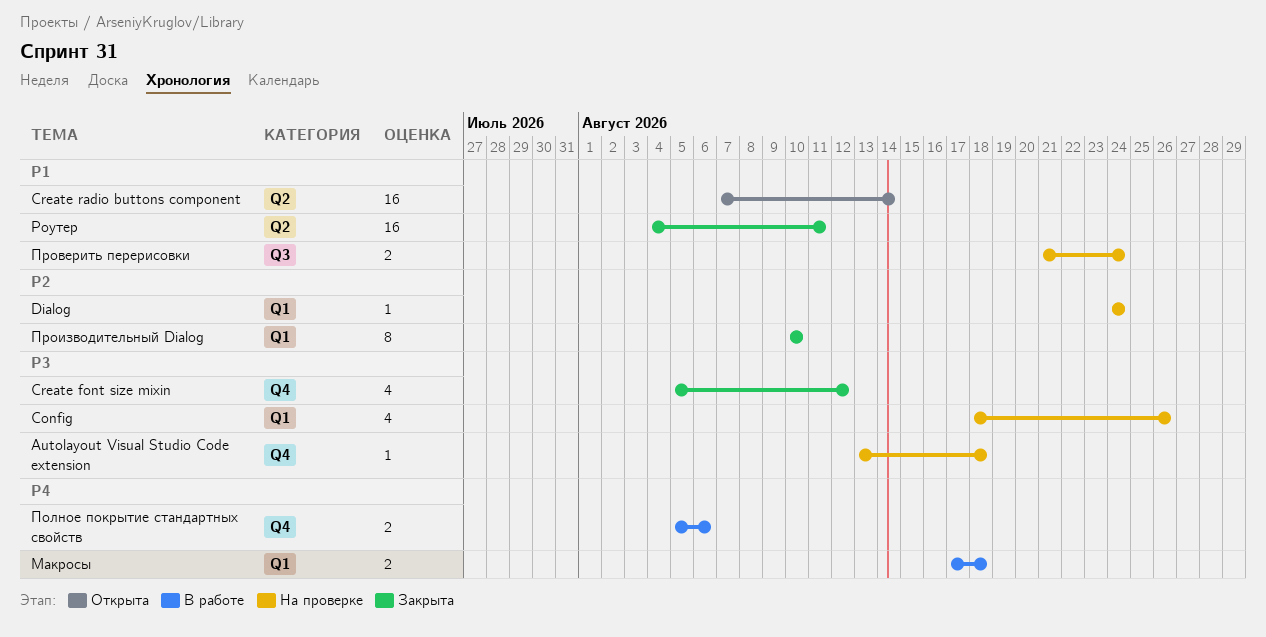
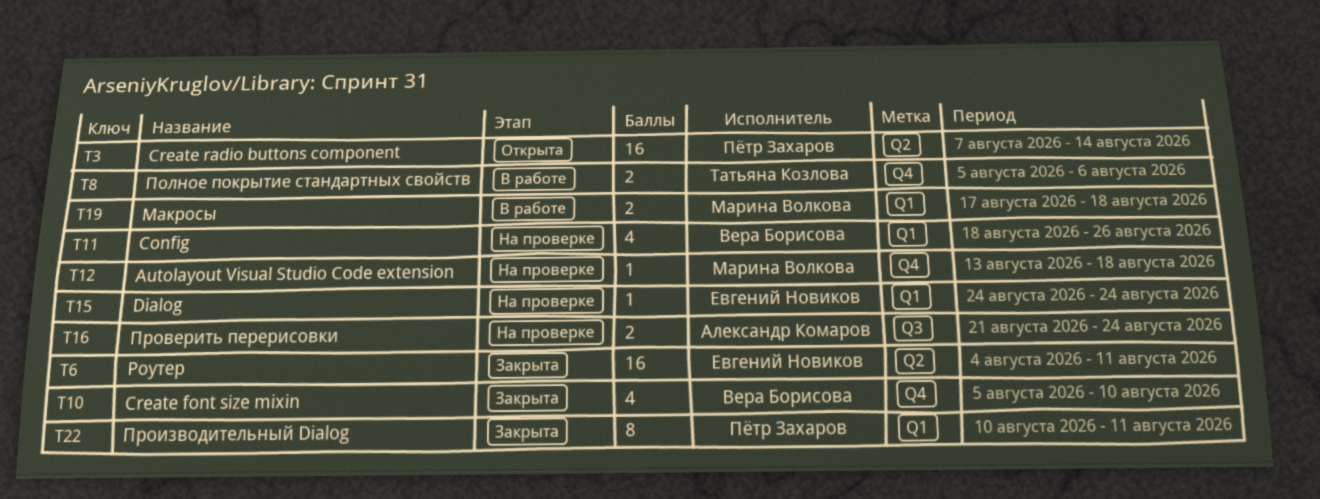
Create font size mixin, due: Aug 12 -> Aug 10
Производительный Dialog, due: Aug 10 -> Aug 11

